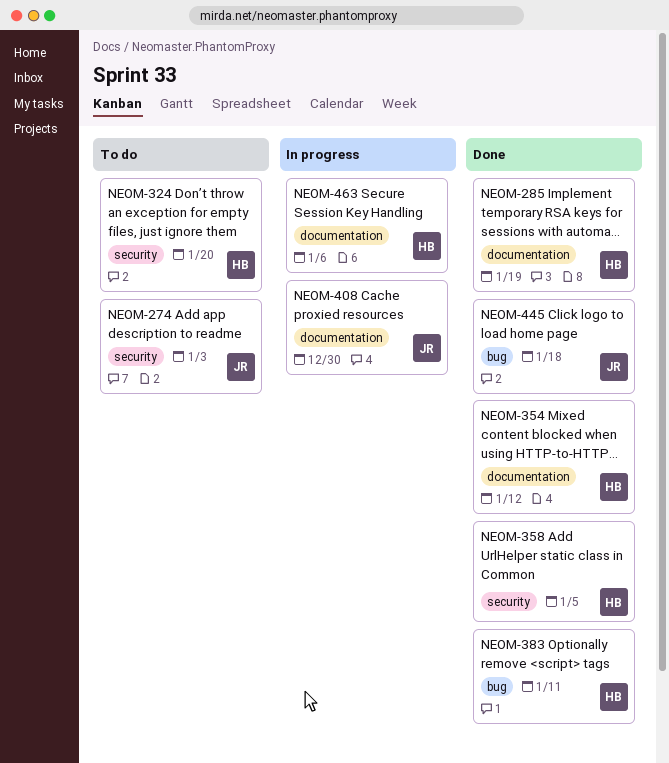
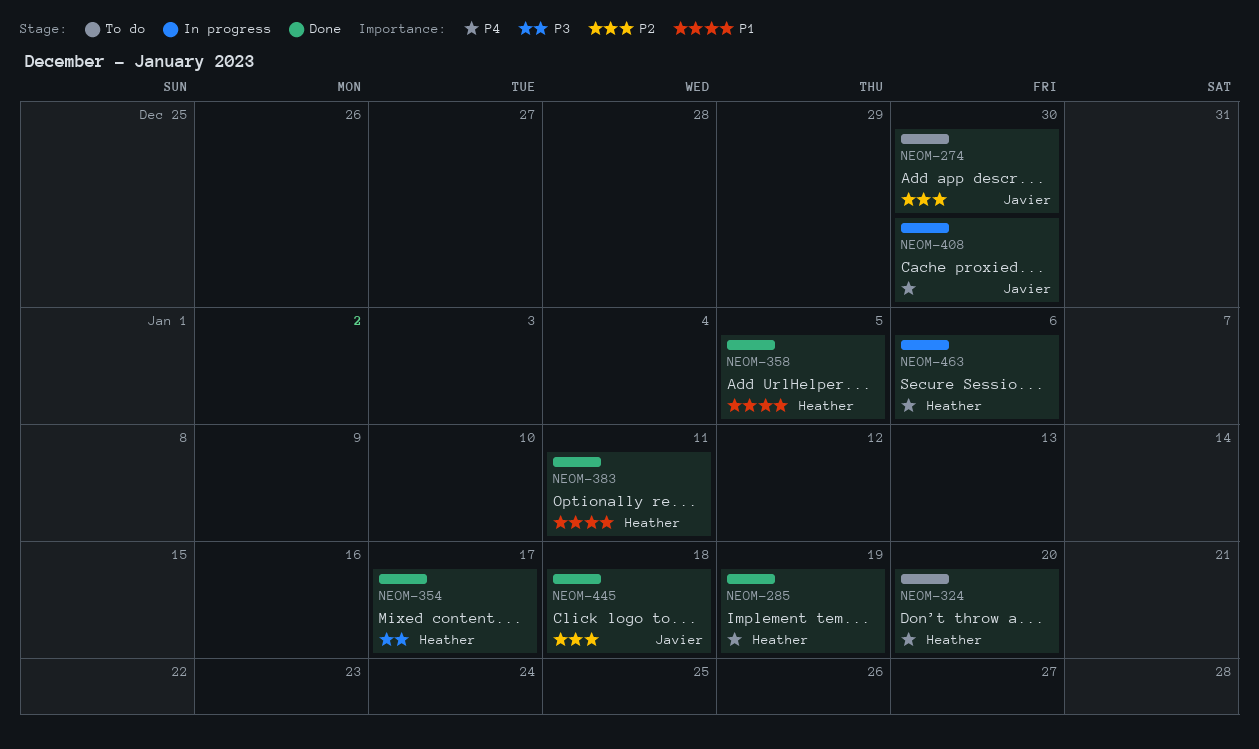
NEOM-274, due: Jan 3 -> Dec 30
NEOM-354, due: Jan 12 -> Jan 17

